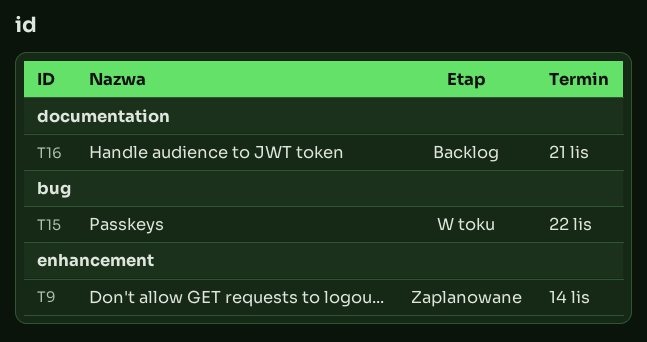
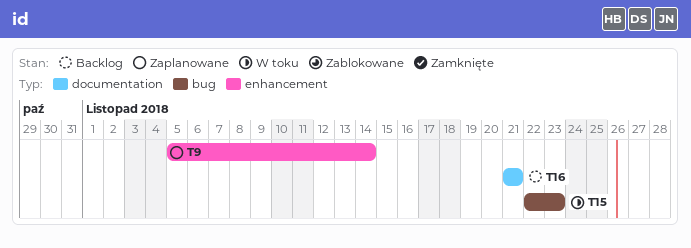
T15, due: Nov 22 -> Nov 23

